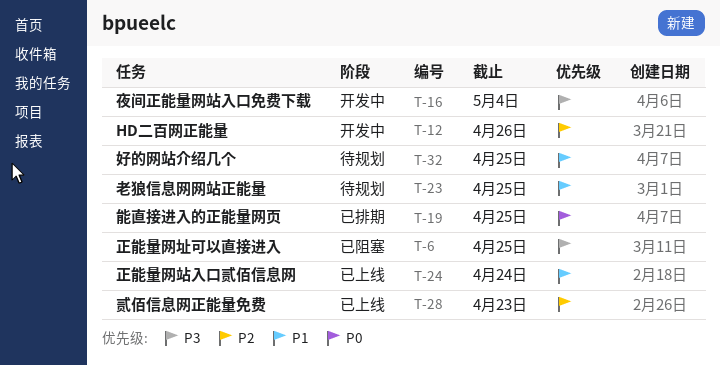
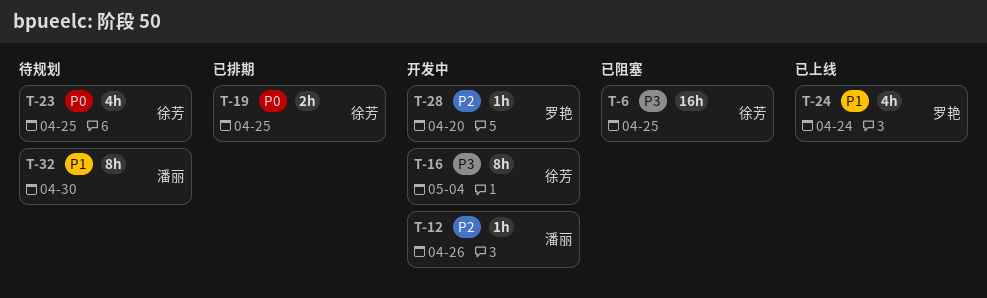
T-23, priority: P1 -> P0
T-28, status: 已上线 -> 开发中
T-28, due: Apr 23 -> Apr 20
T-32, due: Apr 25 -> Apr 30

